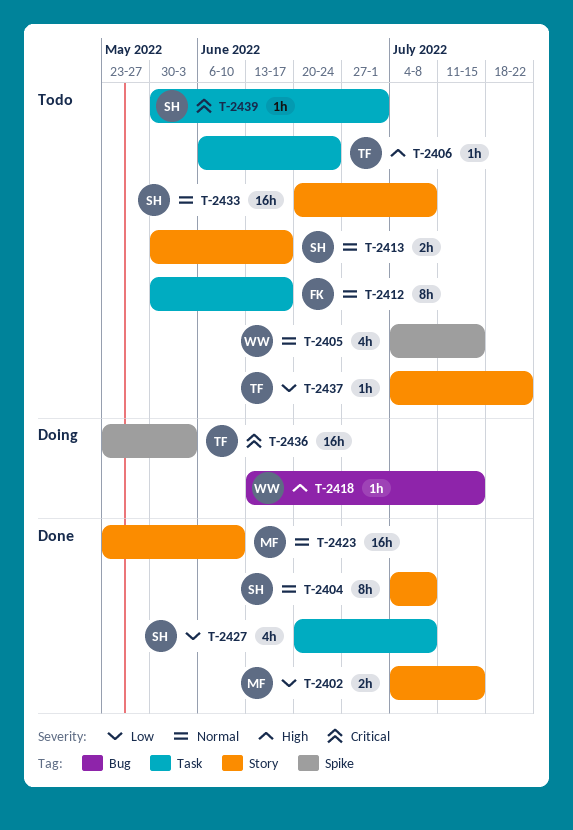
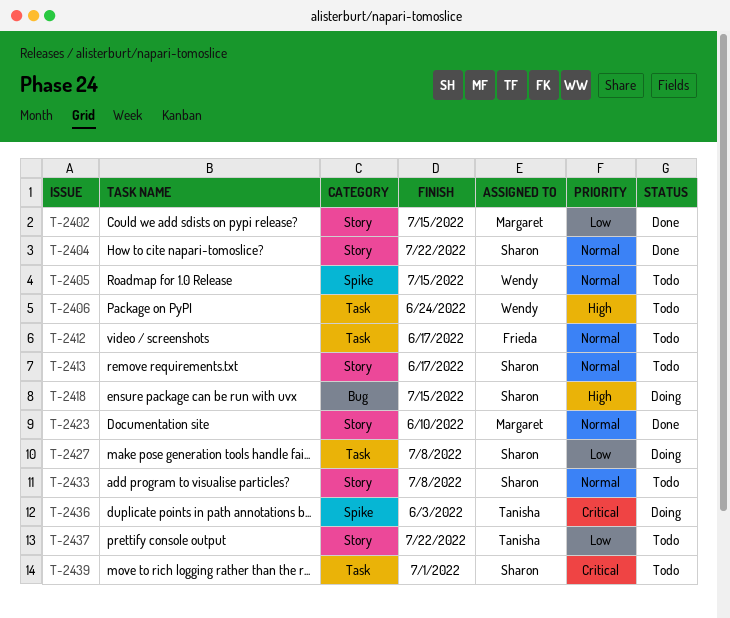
T-2404, due: Jul 8 -> Jul 22
T-2406, owner: Tanisha -> Wendy
T-2418, owner: Wendy -> Sharon
T-2427, status: Done -> Doing

